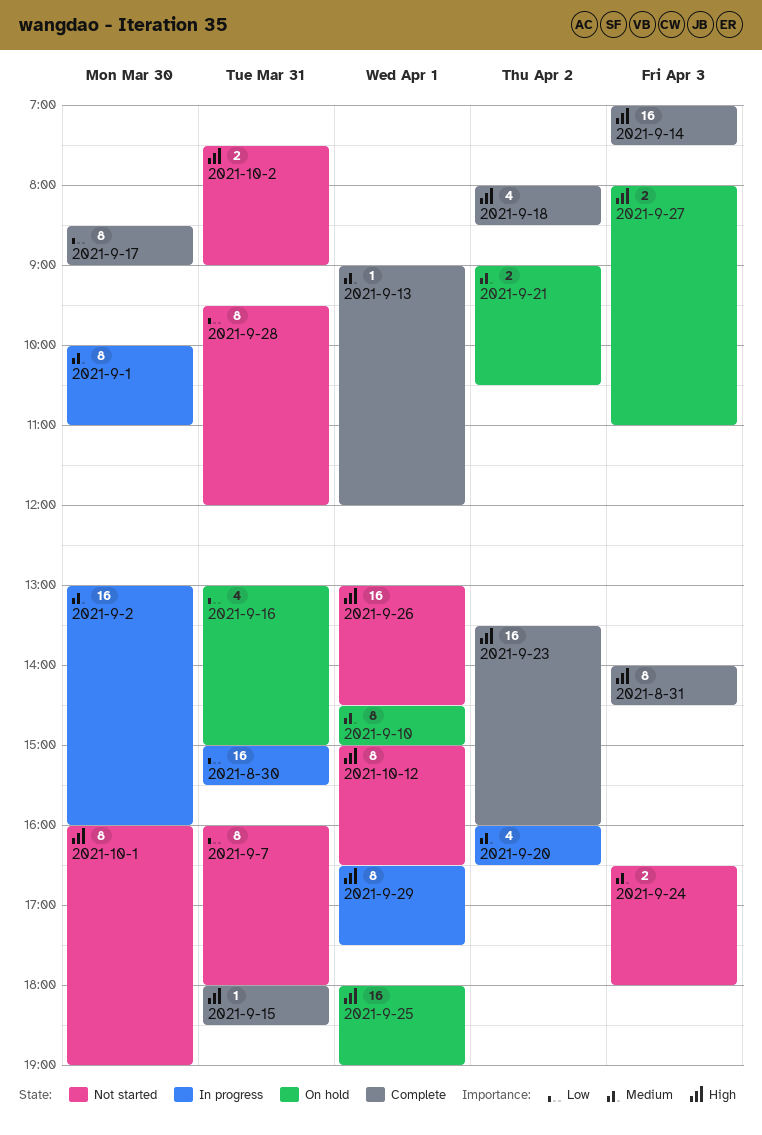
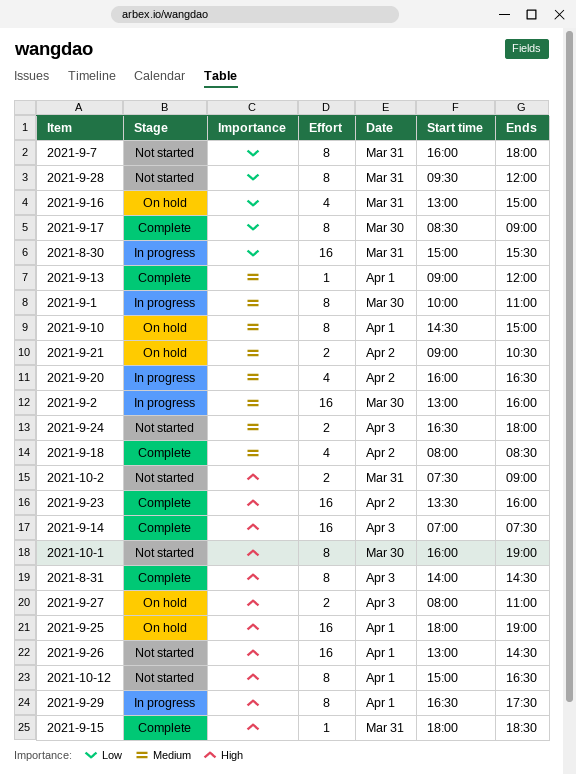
2021-9-18, priority: High -> Medium

